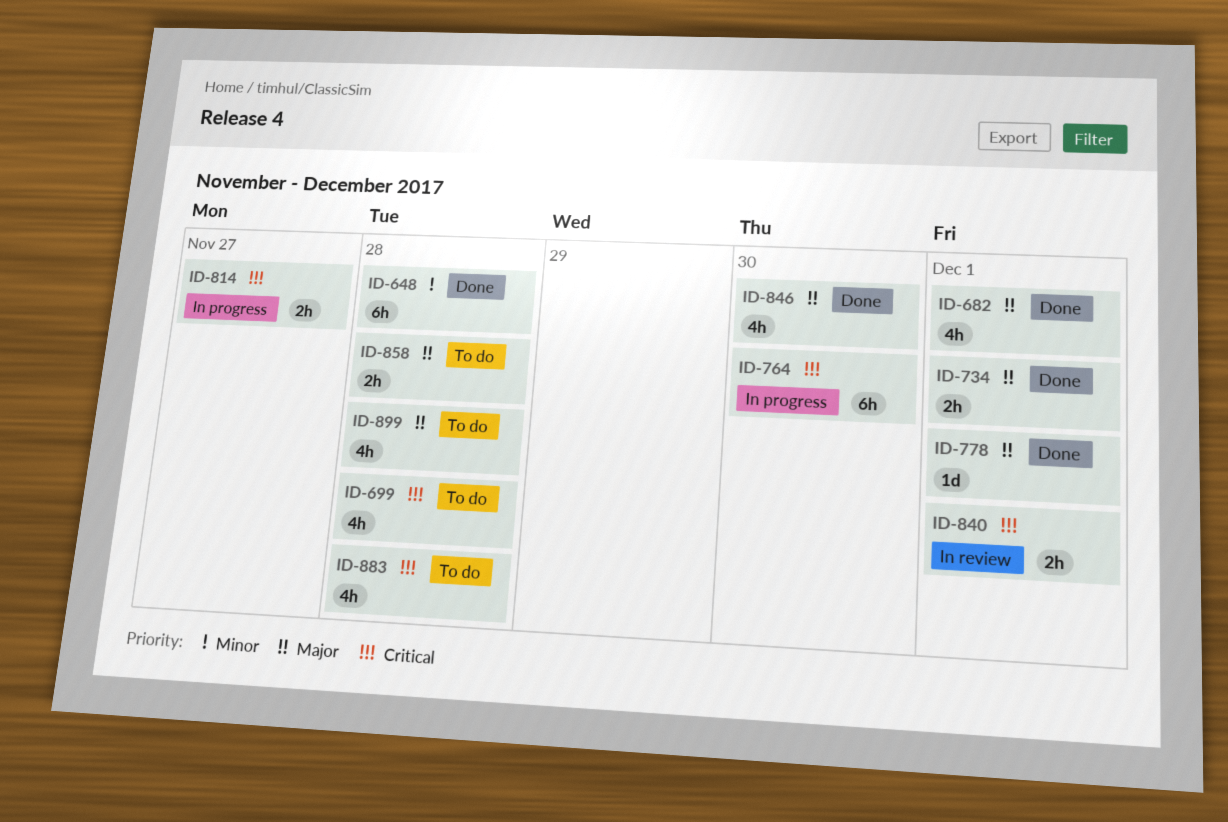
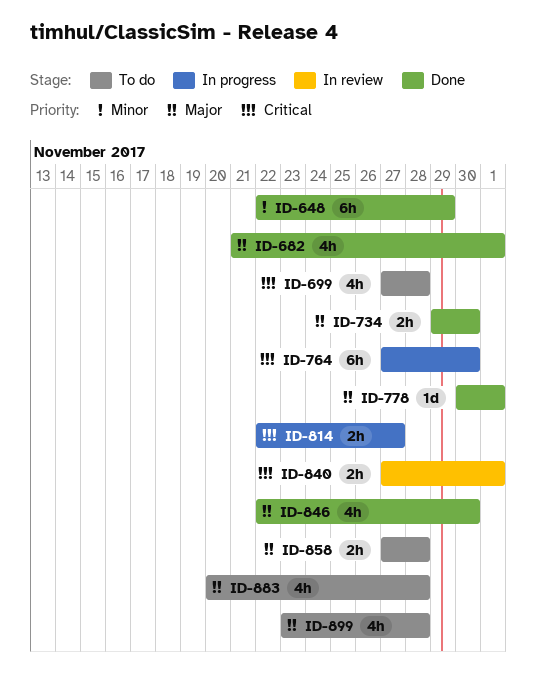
ID-648, due: Nov 28 -> Nov 29
ID-734, due: Dec 1 -> Nov 30
ID-883, priority: Critical -> Major

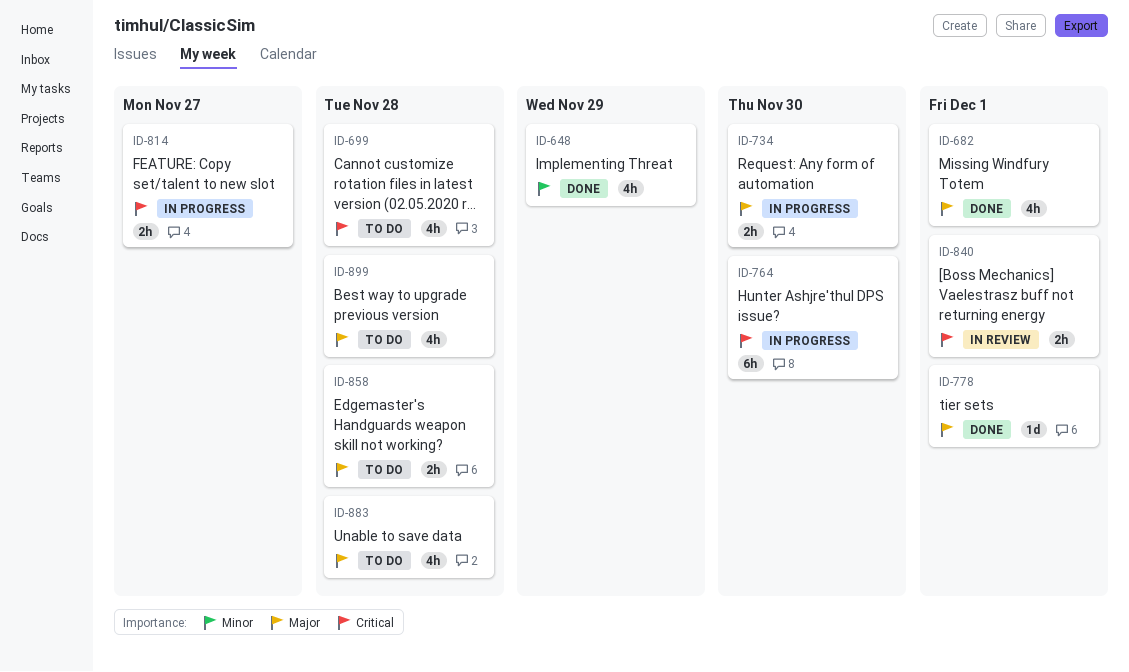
ID-648, estimate: 6h -> 4h
ID-734, status: Done -> In progress
ID-846: present -> none

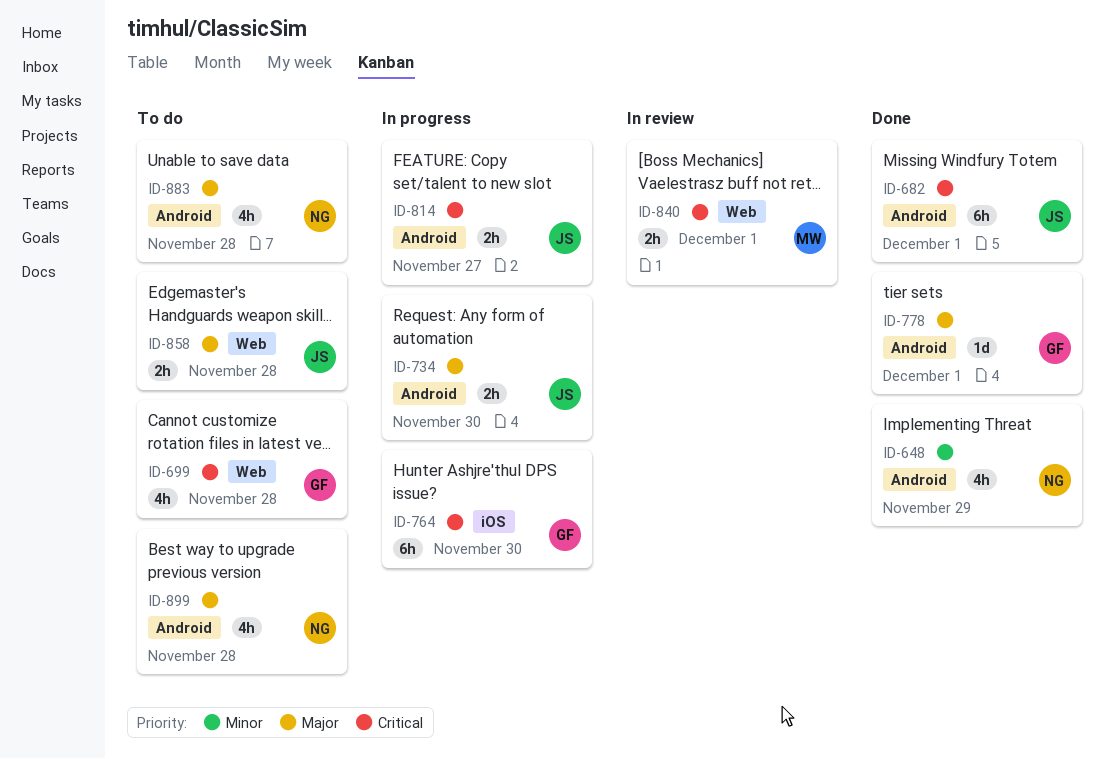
ID-682, priority: Major -> Critical
ID-682, estimate: 4h -> 6h

